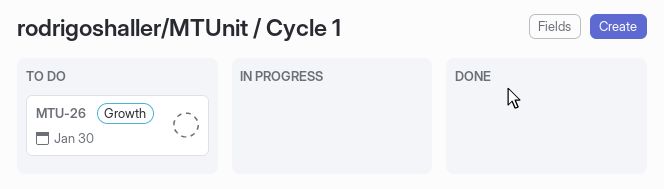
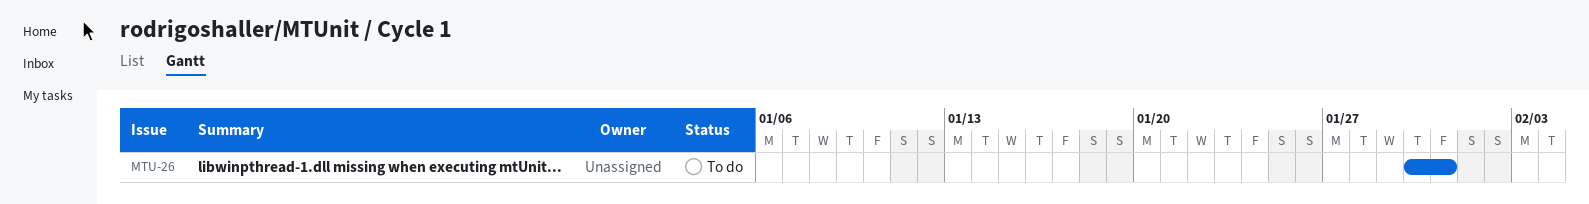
MTU-26, due: Jan 30 -> Jan 31

